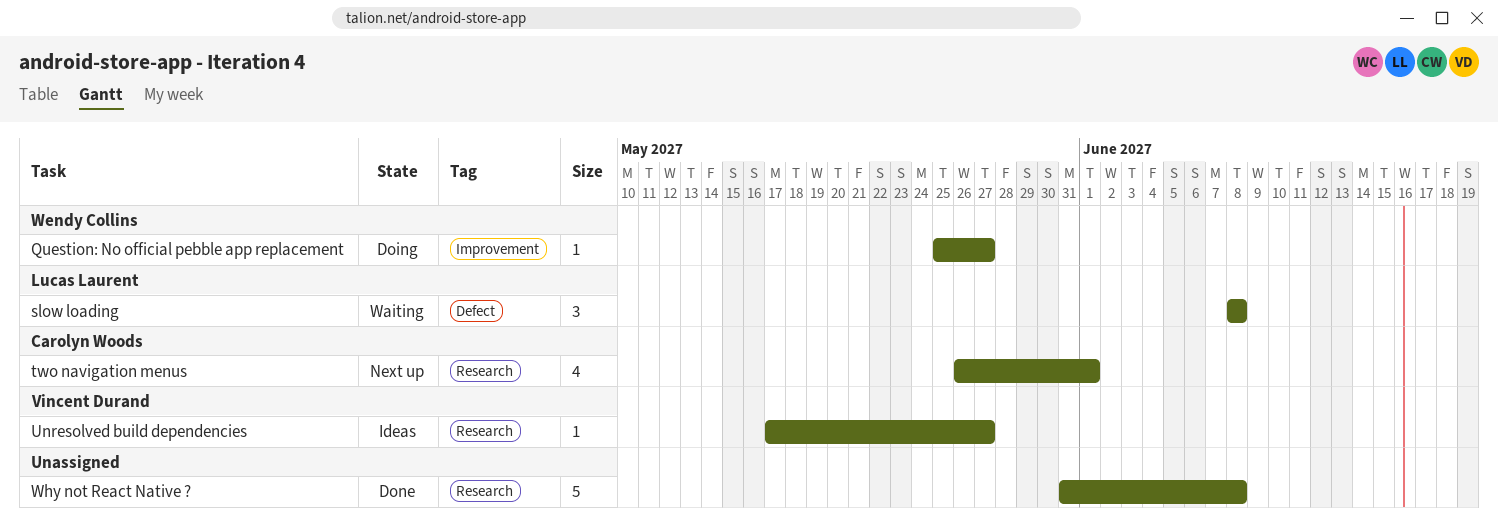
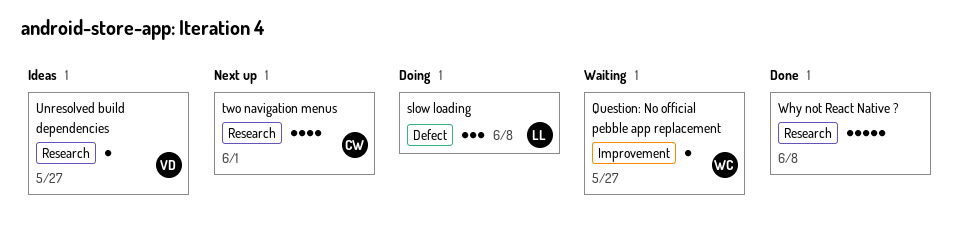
Question: No official pebble app replacement, status: Doing -> Waiting
slow loading, status: Waiting -> Doing

